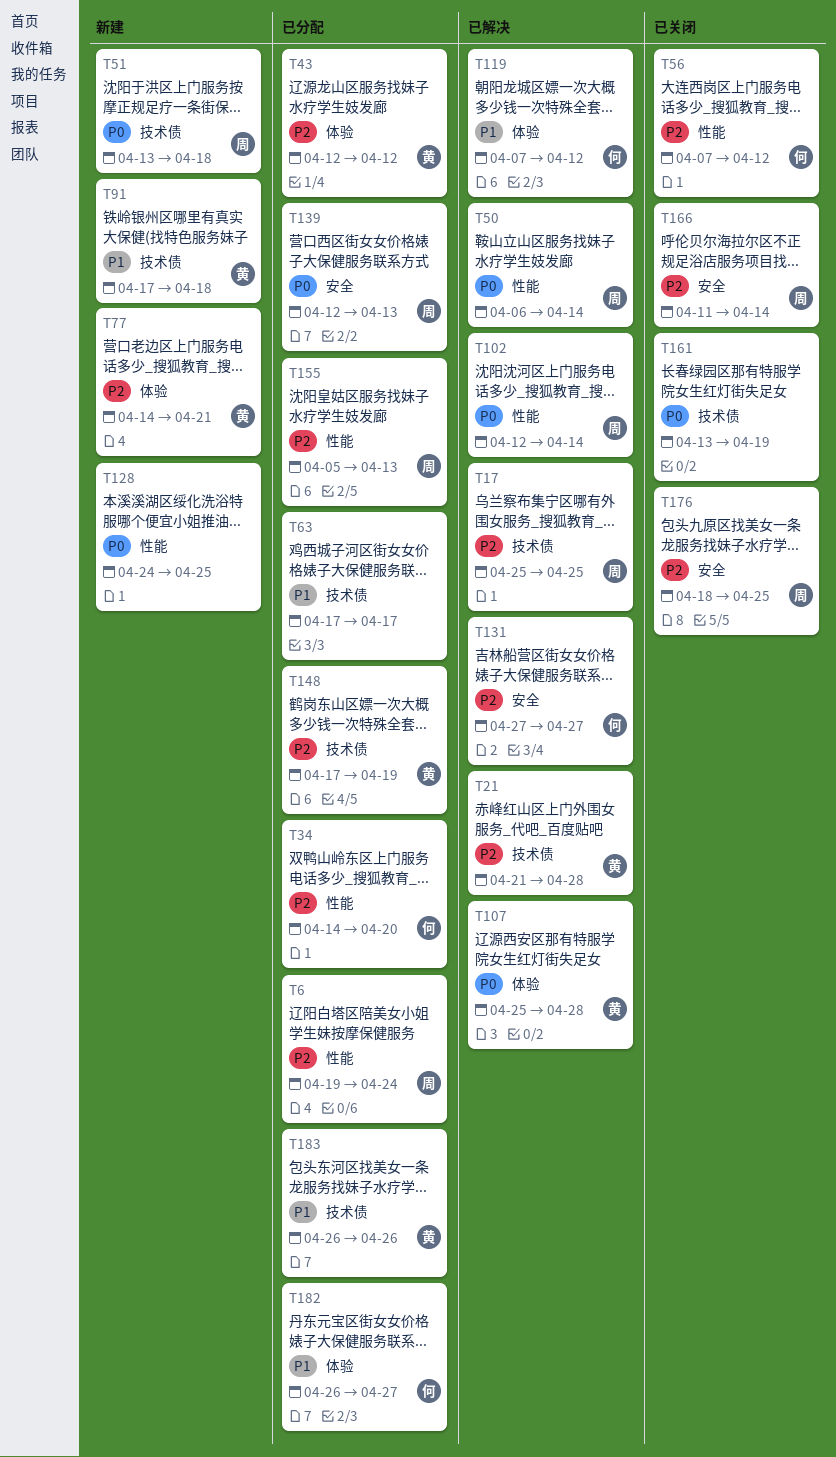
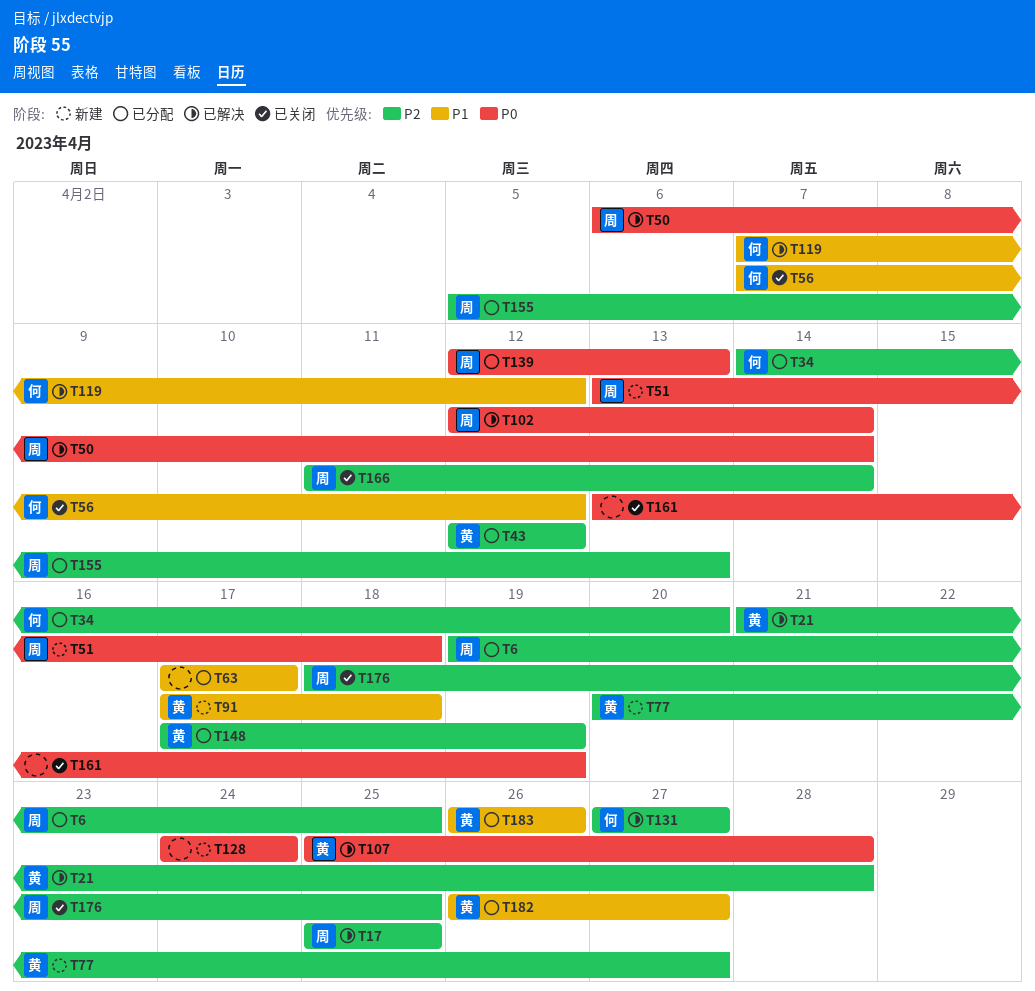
T6, due: Apr 24 -> Apr 25
T56, priority: P2 -> P1
T77, start: Apr 14 -> Apr 20
T77, due: Apr 21 -> Apr 27
T128, due: Apr 25 -> Apr 24
T182, owner: 何 -> 黄

